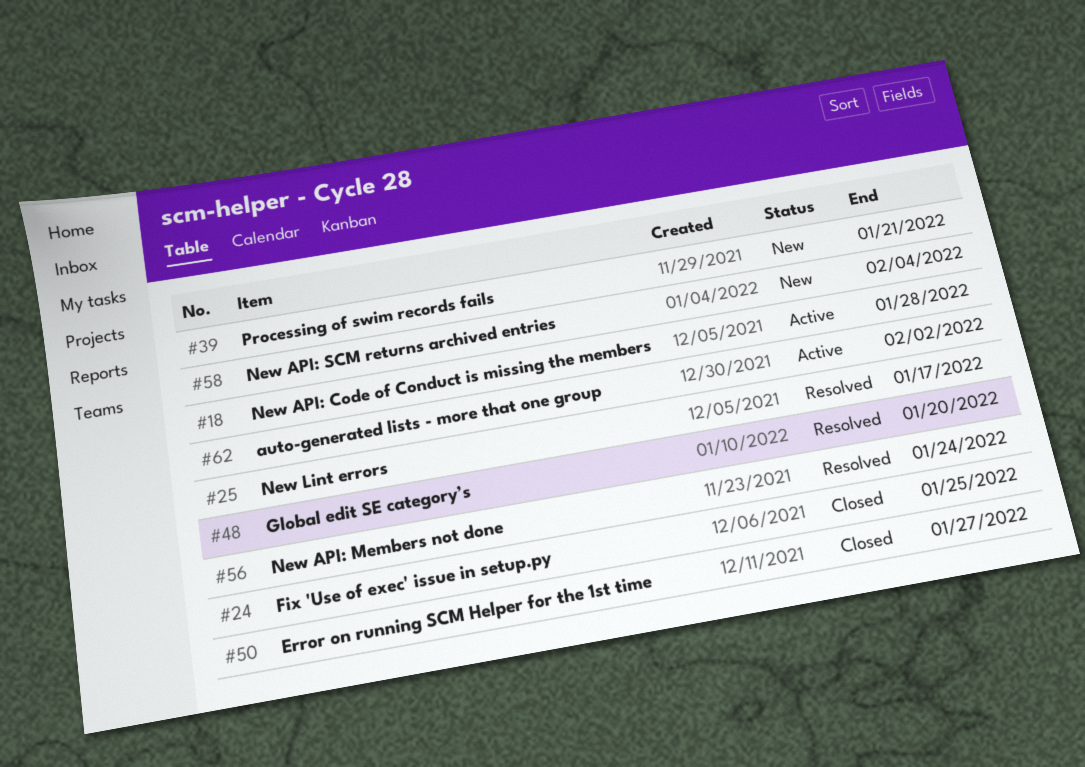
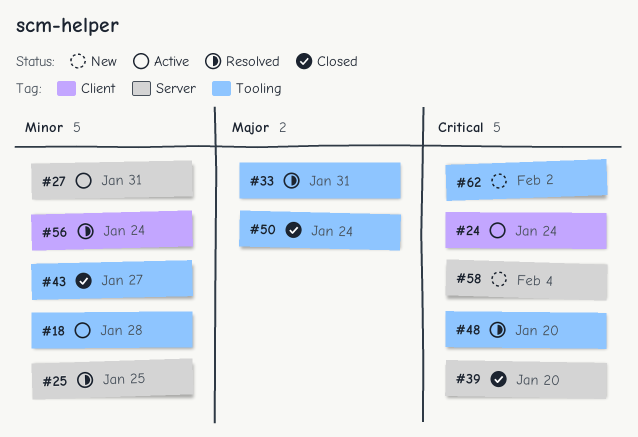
#24, status: Closed -> Active
#24, due: Jan 25 -> Jan 24
#25, due: Jan 17 -> Jan 25
#27: none -> present
#33: none -> present
#39, status: New -> Closed
#39, due: Jan 21 -> Jan 20
#43: none -> present
#50, due: Jan 27 -> Jan 24
#62, status: Active -> New

